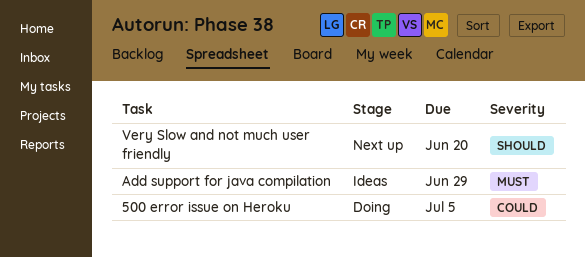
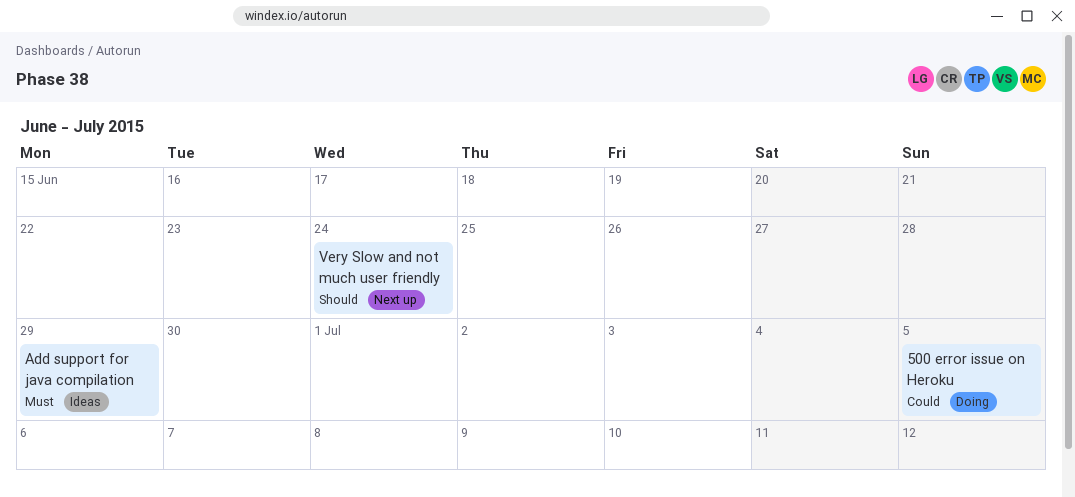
Very Slow and not much user friendly, due: Jun 20 -> Jun 24

